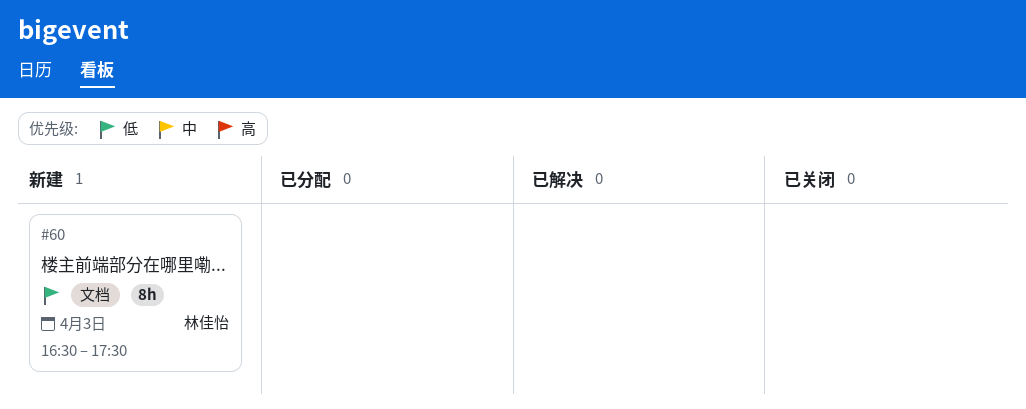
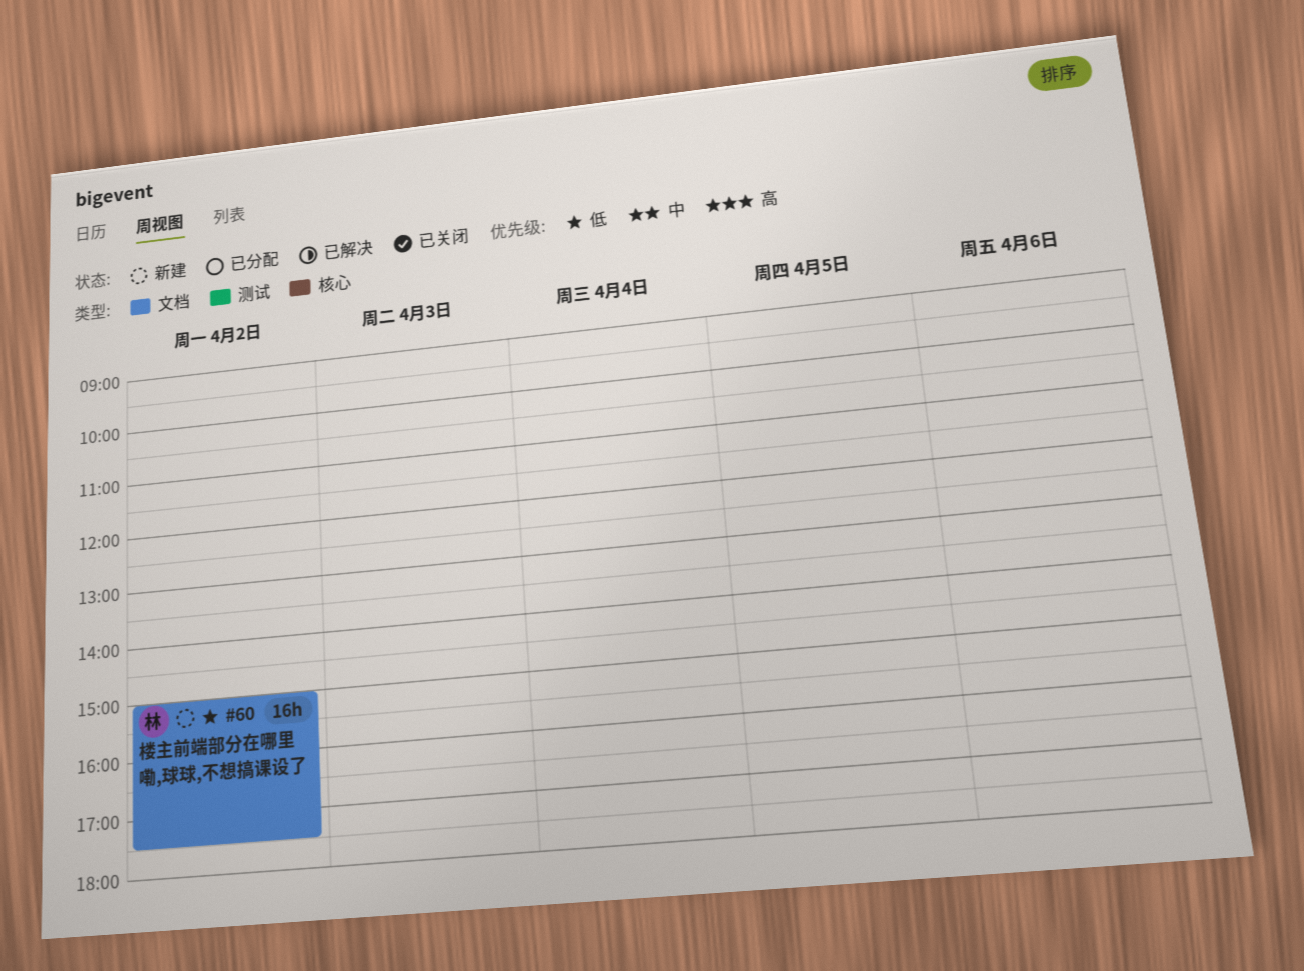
#60, estimate: 8h -> 16h
#60, day: Apr 3 -> Apr 2
#60, begins: 16:30 -> 15:00

